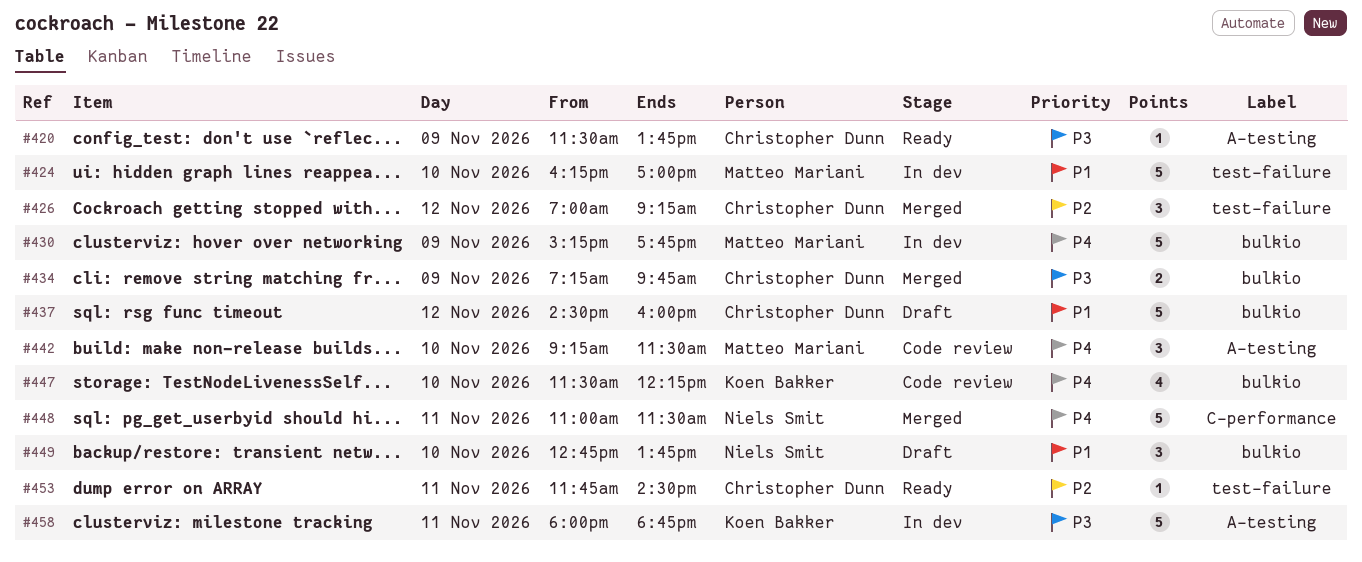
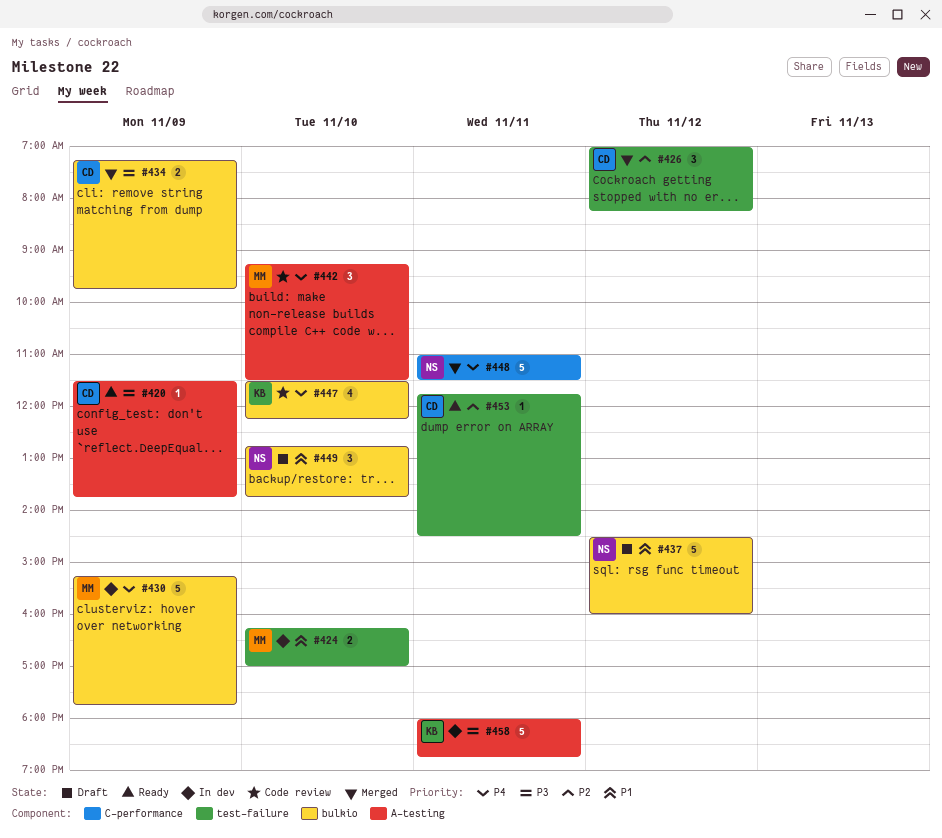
#424, estimate: 5 -> 2
#426, ends: 09:15 -> 08:15
#437, owner: Christopher Dunn -> Niels Smit

